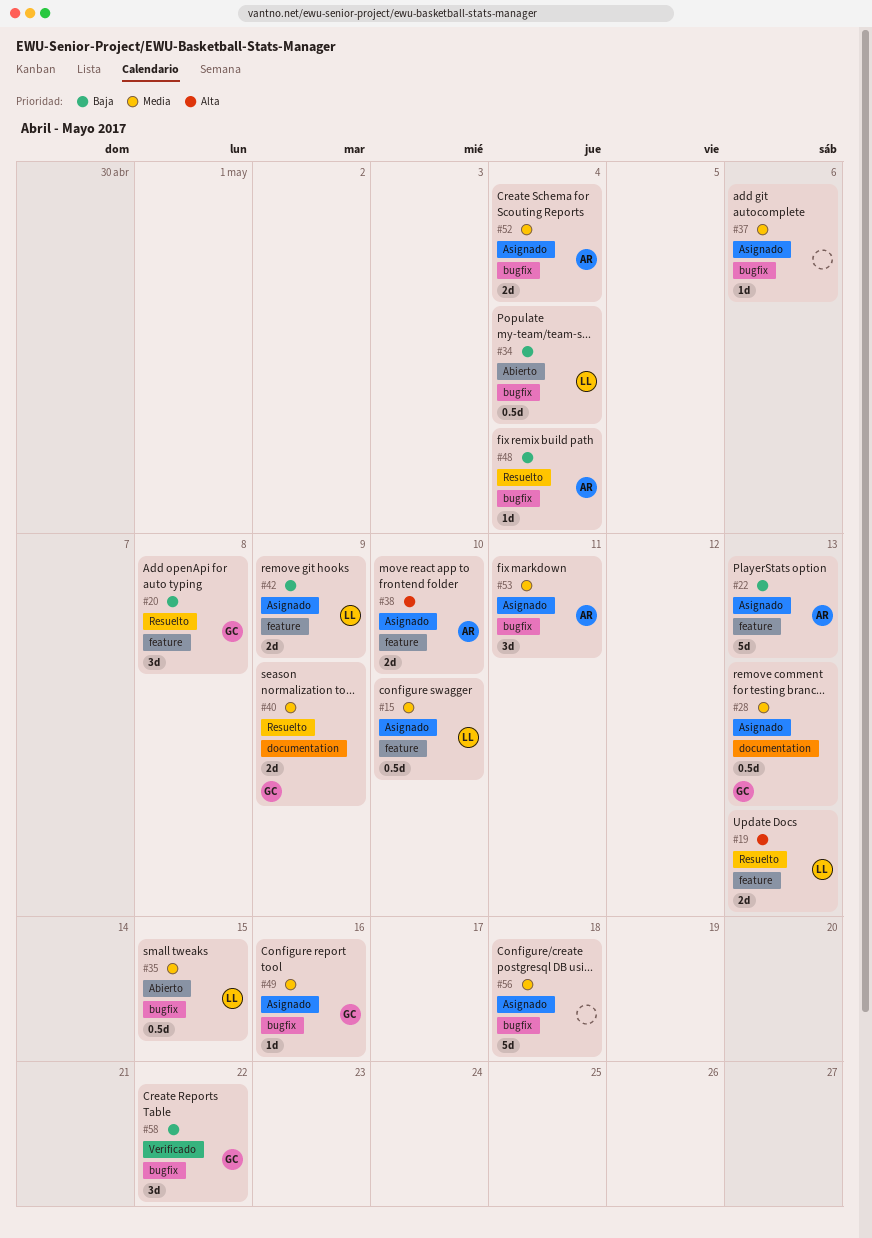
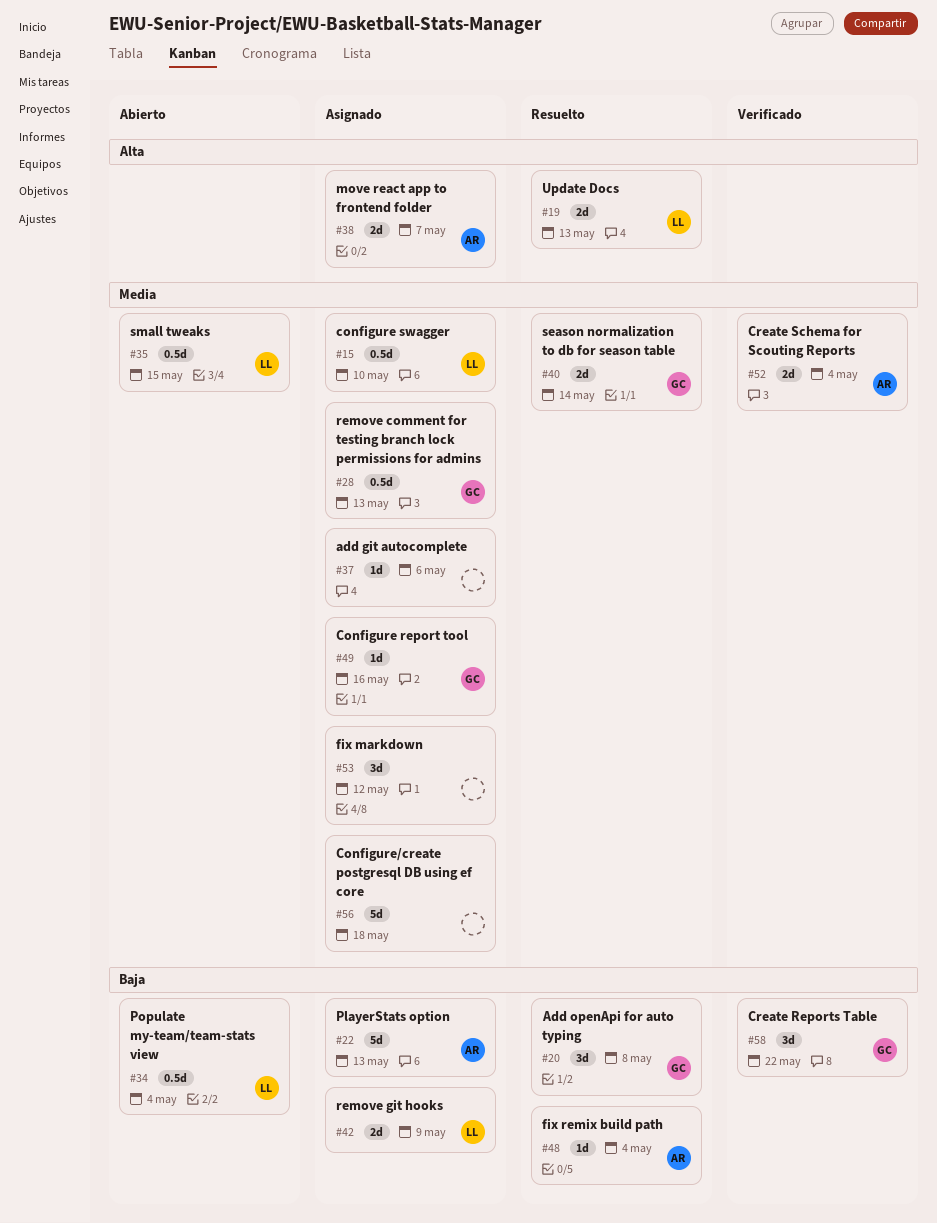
#38, due: May 10 -> May 7
#40, due: May 9 -> May 14
#52, status: Asignado -> Verificado
#53, owner: AR -> none
#53, due: May 11 -> May 12

